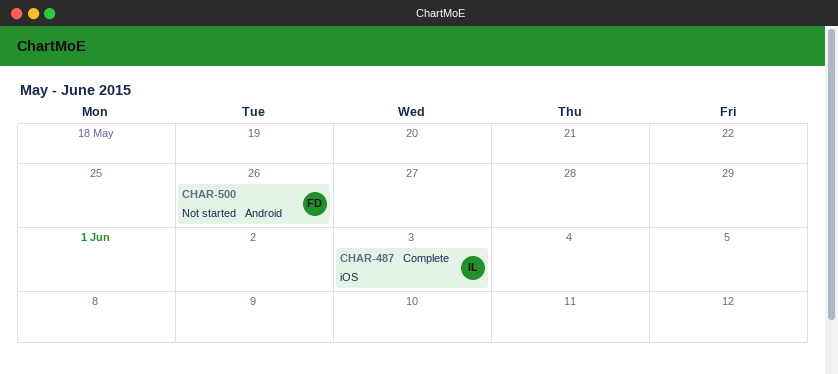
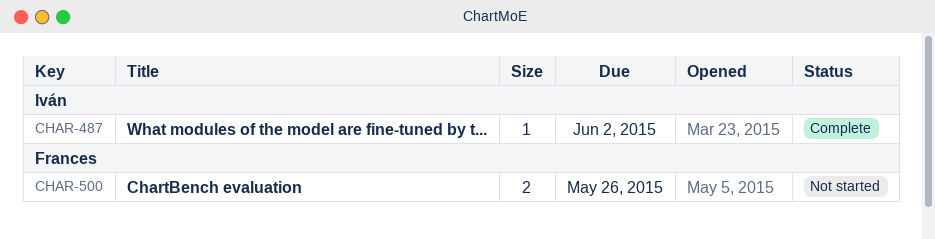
CHAR-487, due: Jun 3 -> Jun 2

